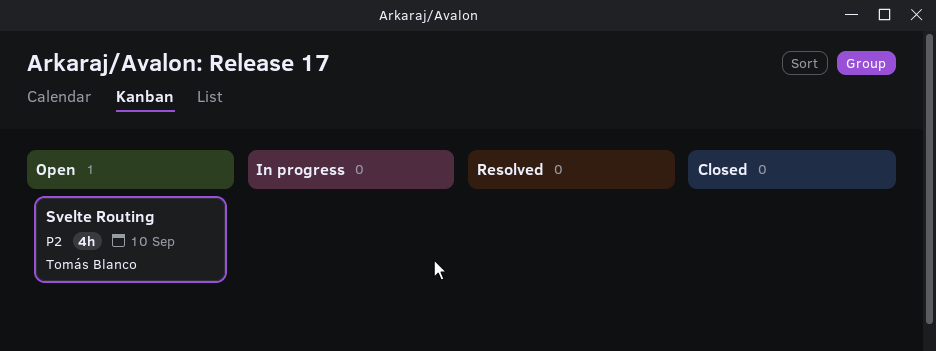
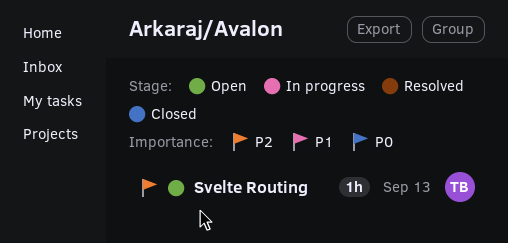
Svelte Routing, estimate: 4h -> 1h
Svelte Routing, due: Sep 10 -> Sep 13

